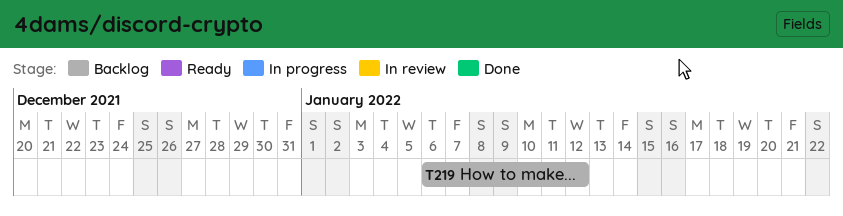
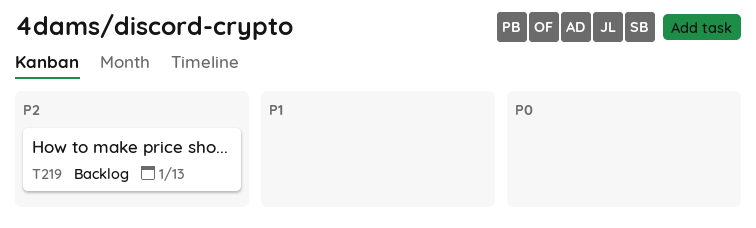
T219, due: Jan 12 -> Jan 13

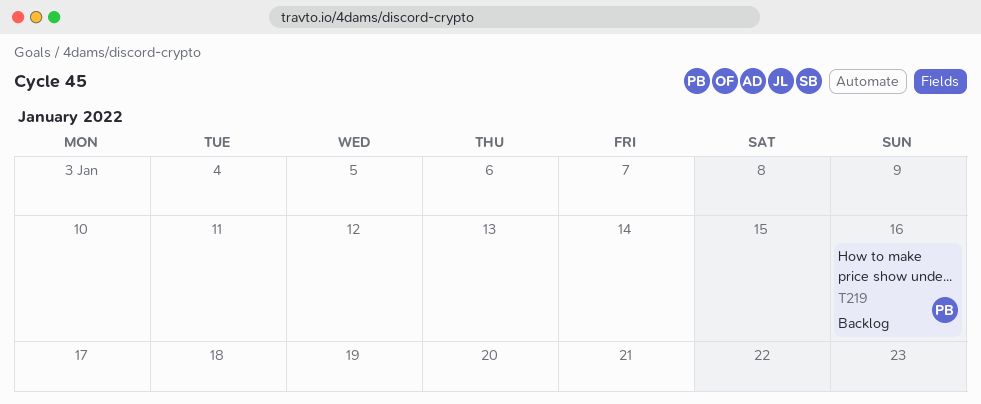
T219, due: Jan 13 -> Jan 16

